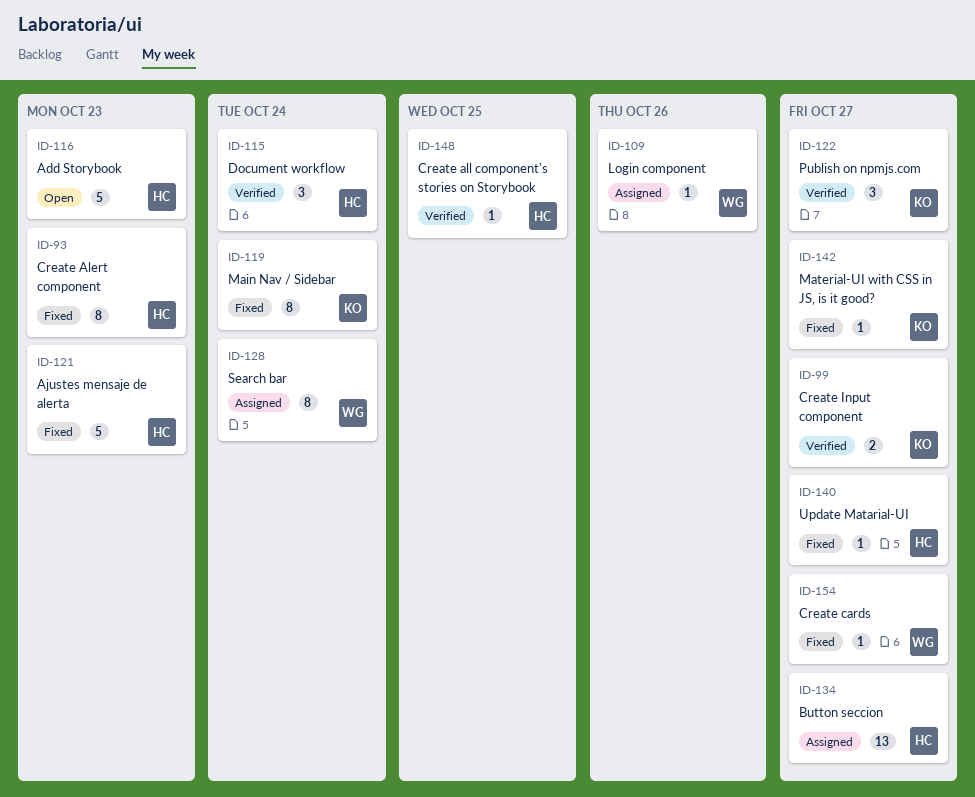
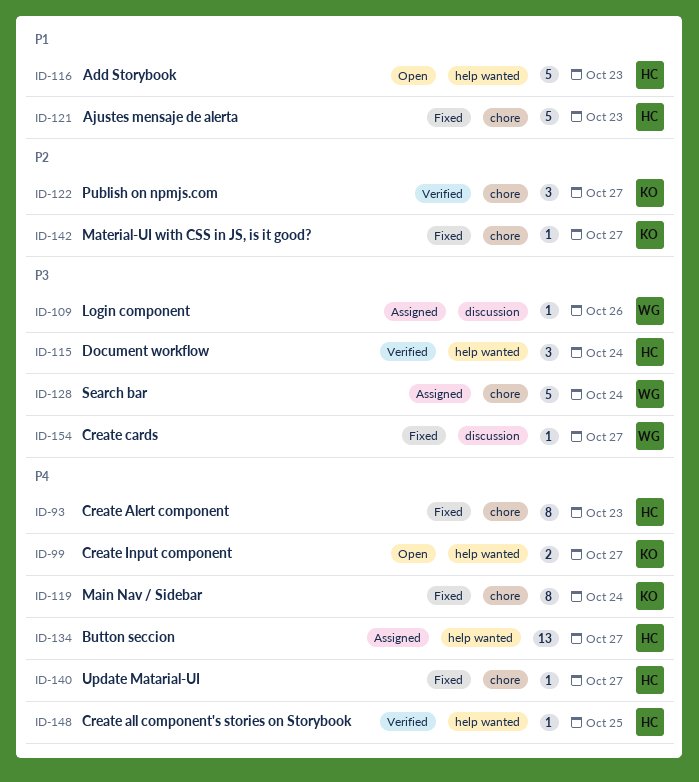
ID-99, status: Verified -> Open
ID-128, estimate: 8 -> 5

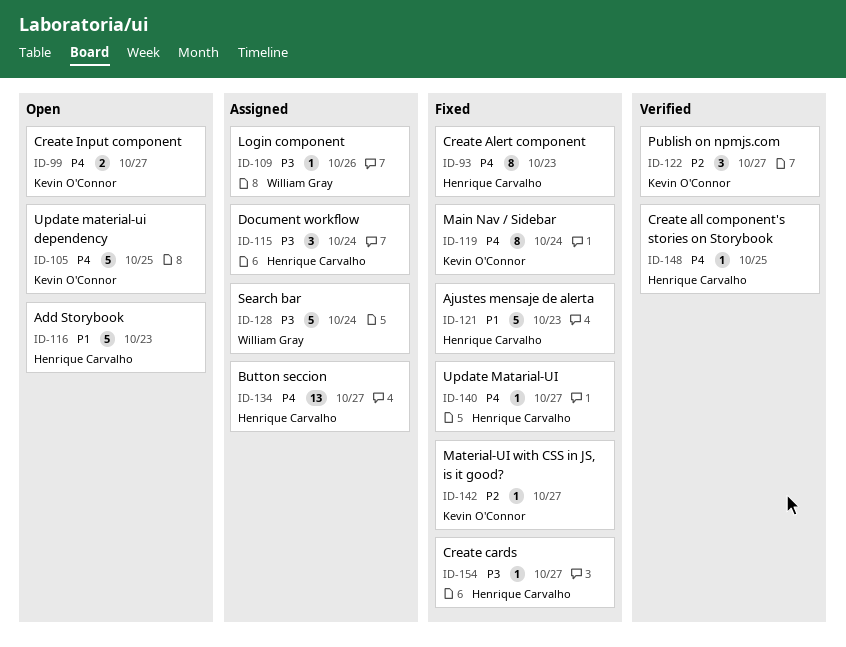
ID-105: none -> present
ID-115, status: Verified -> Assigned
ID-154, owner: William Gray -> Henrique Carvalho

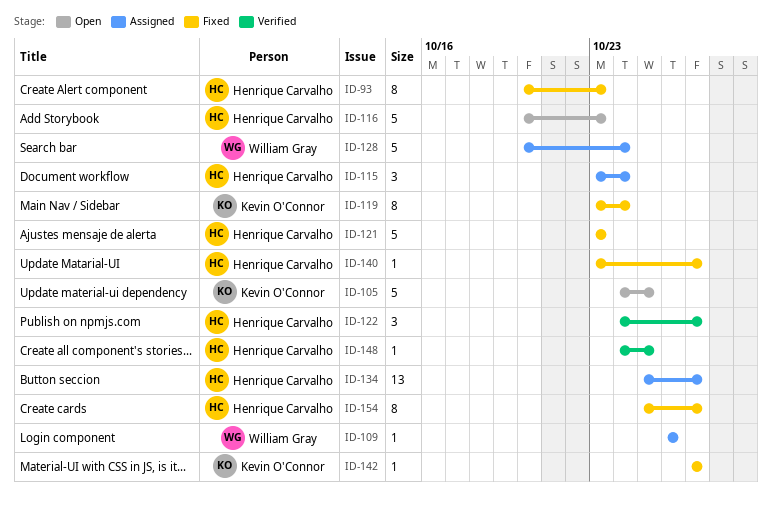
ID-99: present -> none
ID-122, owner: Kevin O'Connor -> Henrique Carvalho
ID-154, estimate: 1 -> 8

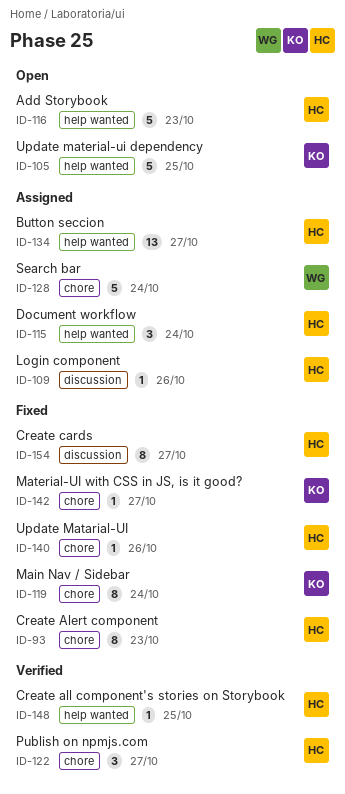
ID-109, owner: William Gray -> Henrique Carvalho
ID-121: present -> none
ID-140, due: Oct 27 -> Oct 26

